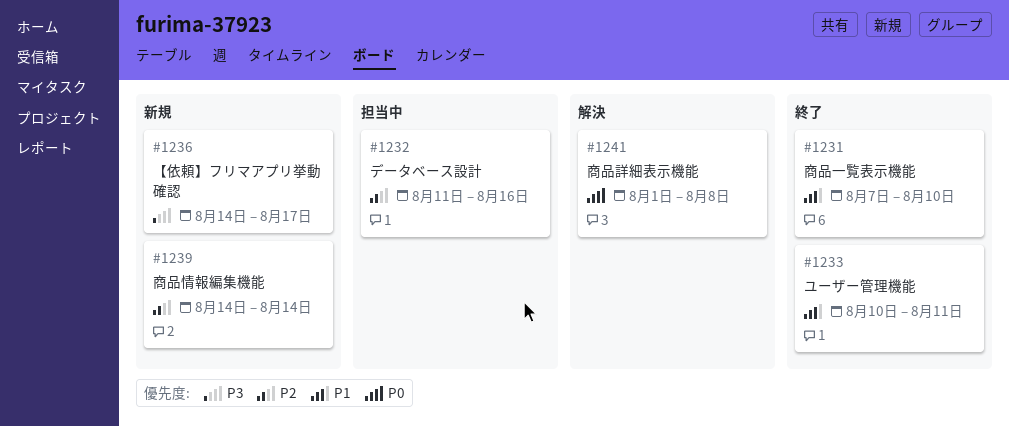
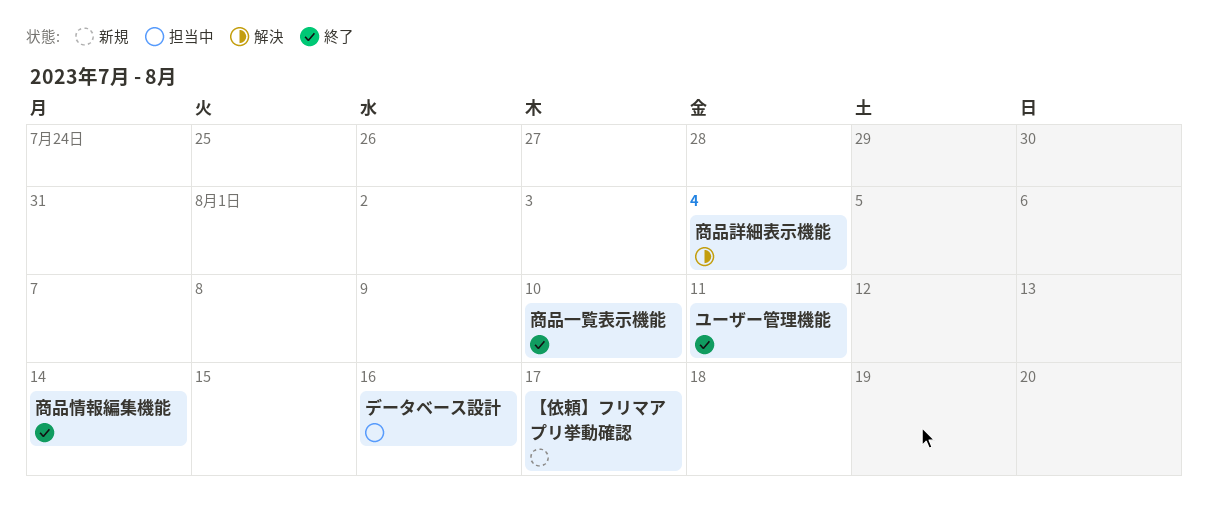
商品情報編集機能, status: 新規 -> 終了
商品詳細表示機能, due: Aug 8 -> Aug 4

